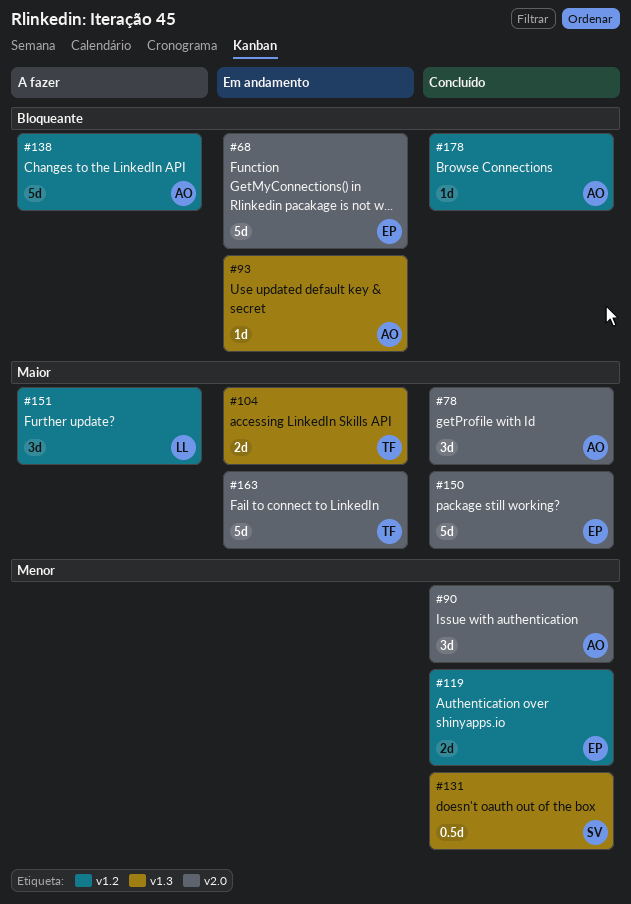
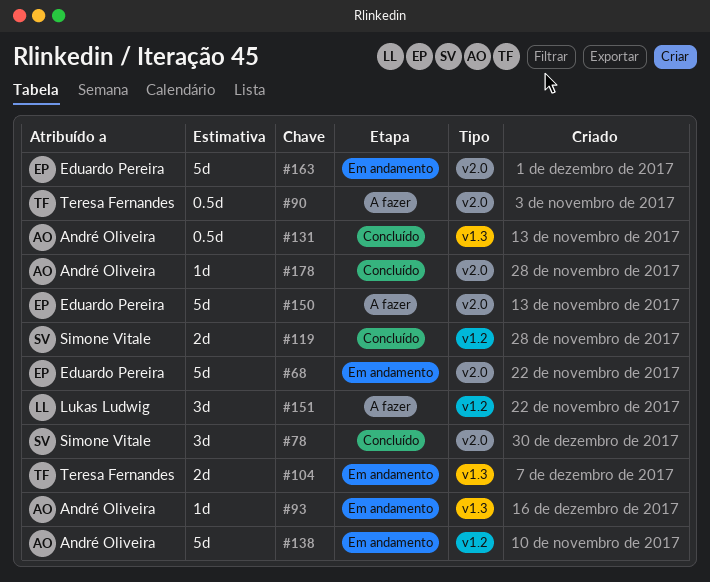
#78, owner: André Oliveira -> Simone Vitale
#90, status: Concluído -> A fazer
#90, owner: André Oliveira -> Teresa Fernandes
#90, estimate: 3d -> 0.5d
#119, owner: Eduardo Pereira -> Simone Vitale
#131, owner: Simone Vitale -> André Oliveira
#138, status: A fazer -> Em andamento
#150, status: Concluído -> A fazer
#163, owner: Teresa Fernandes -> Eduardo Pereira
#178, label: v1.2 -> v2.0

